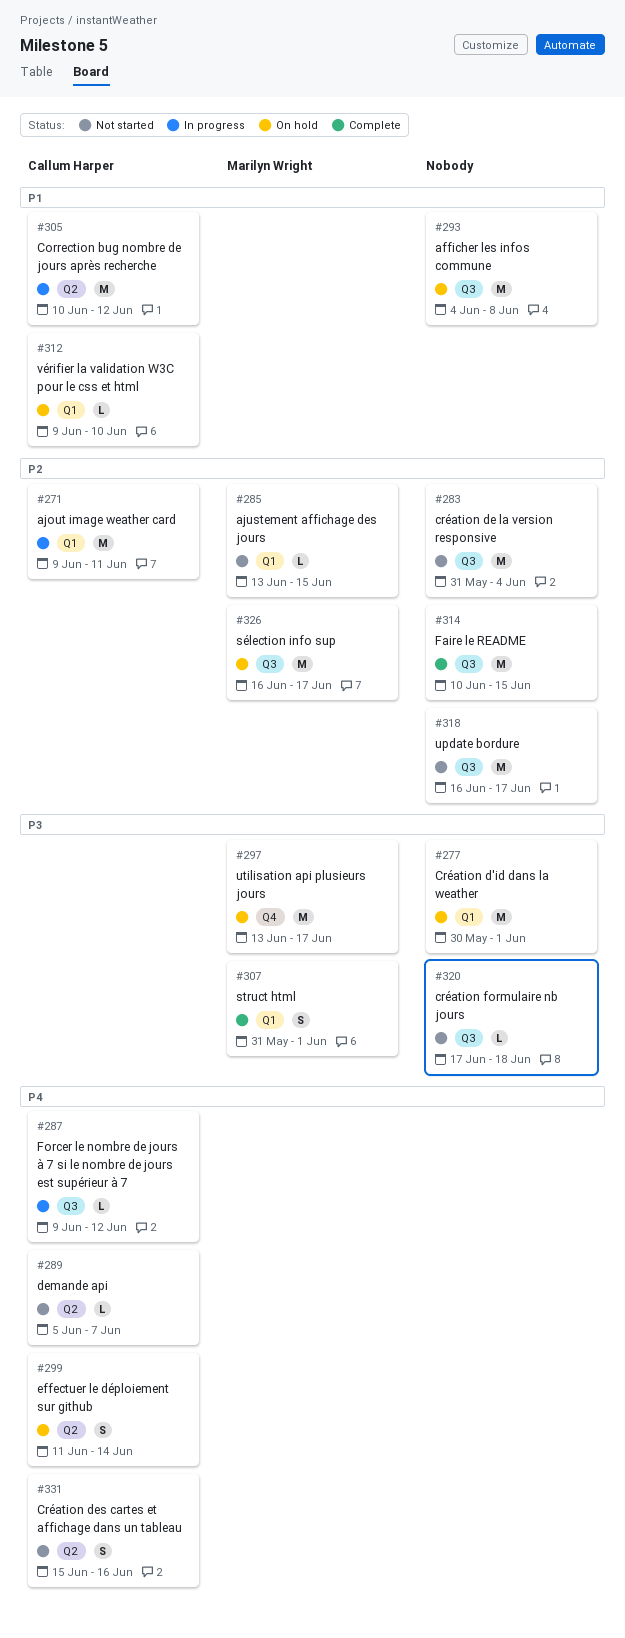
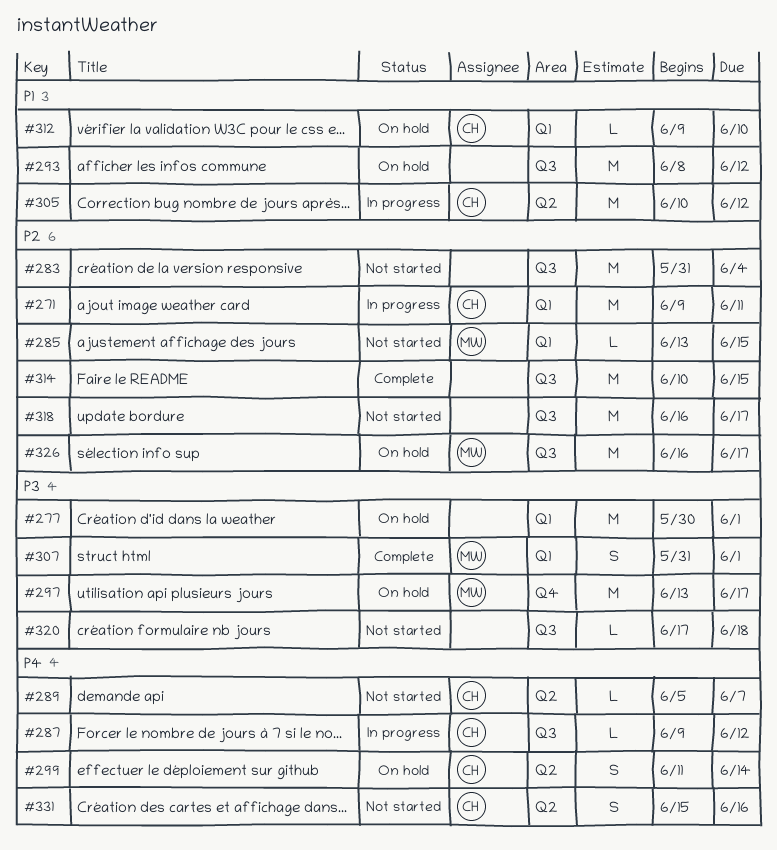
#293, start: Jun 4 -> Jun 8
#293, due: Jun 8 -> Jun 12

